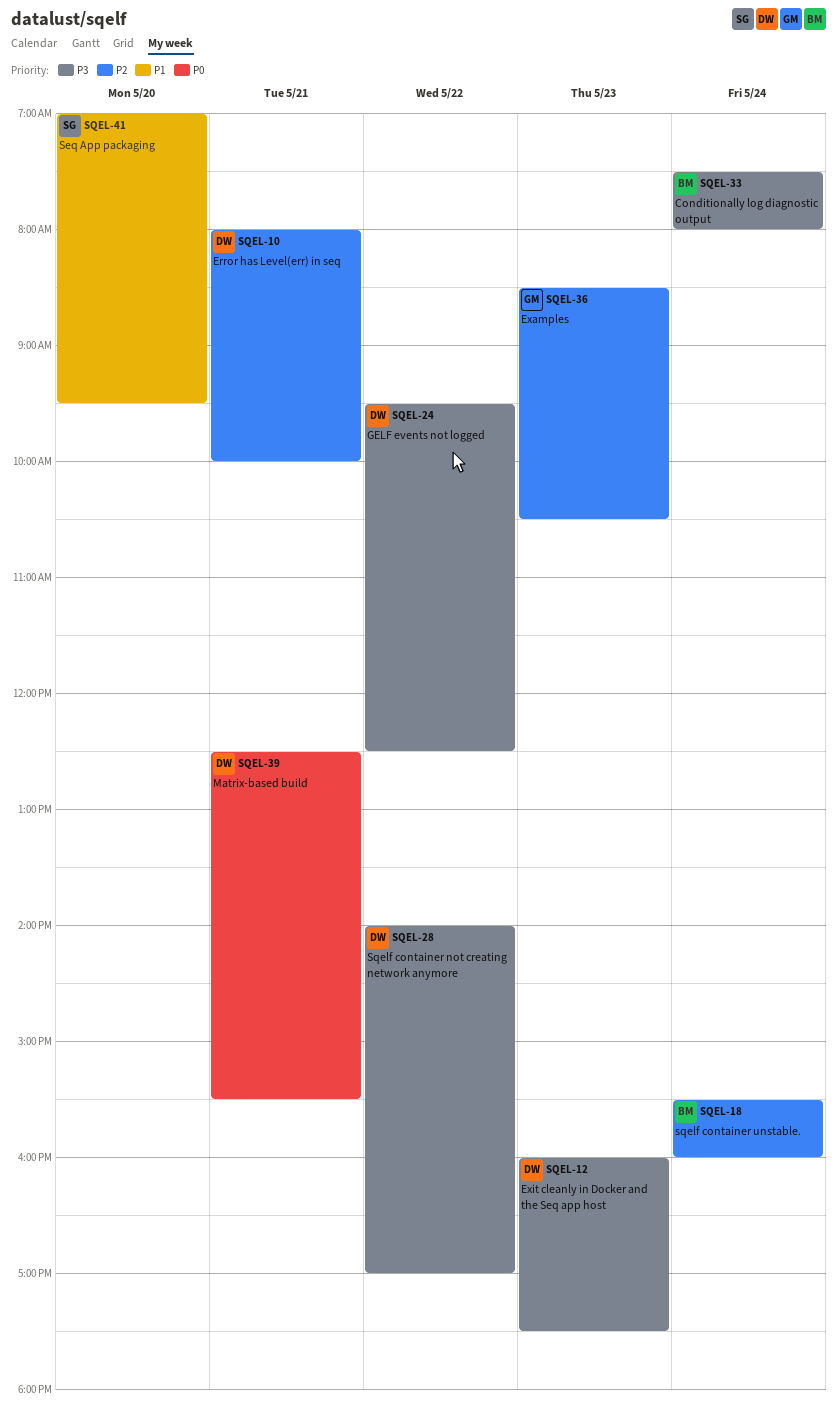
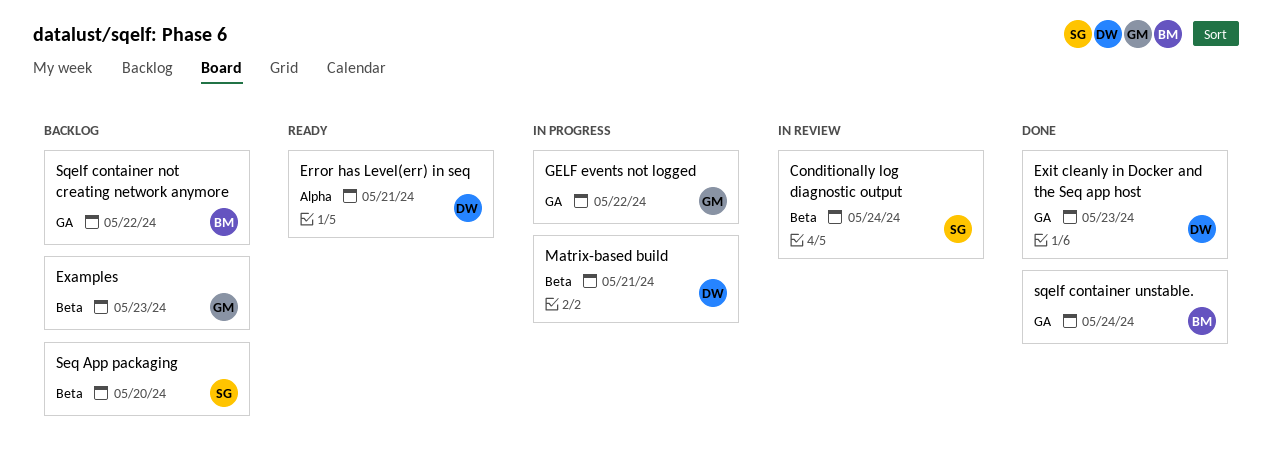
Conditionally log diagnostic output, owner: BM -> SG
GELF events not logged, owner: DW -> GM
Sqelf container not creating network anymore, owner: DW -> BM

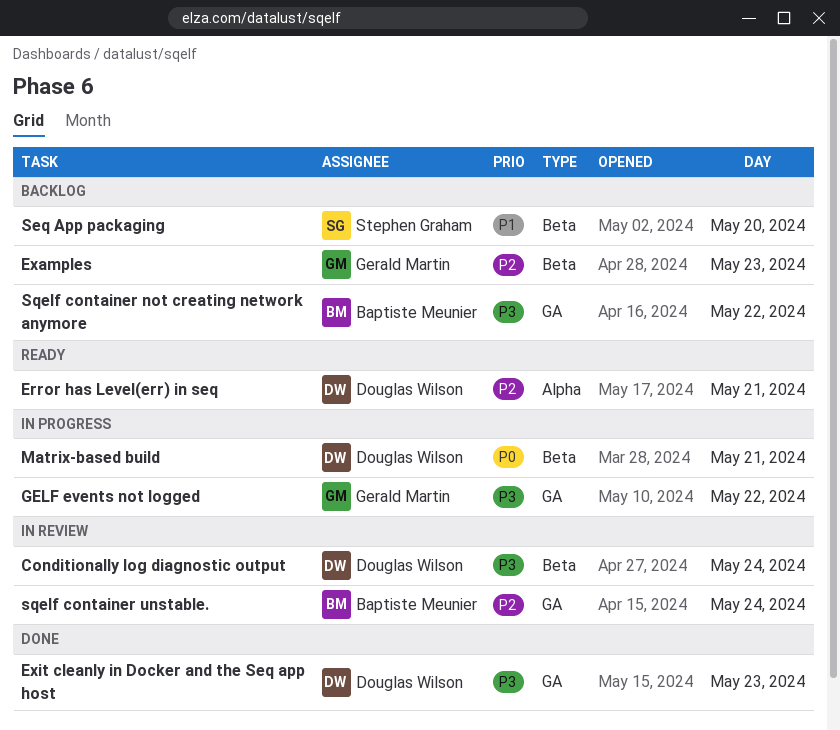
Conditionally log diagnostic output, owner: Stephen Graham -> Douglas Wilson
sqelf container unstable., status: Done -> In review

